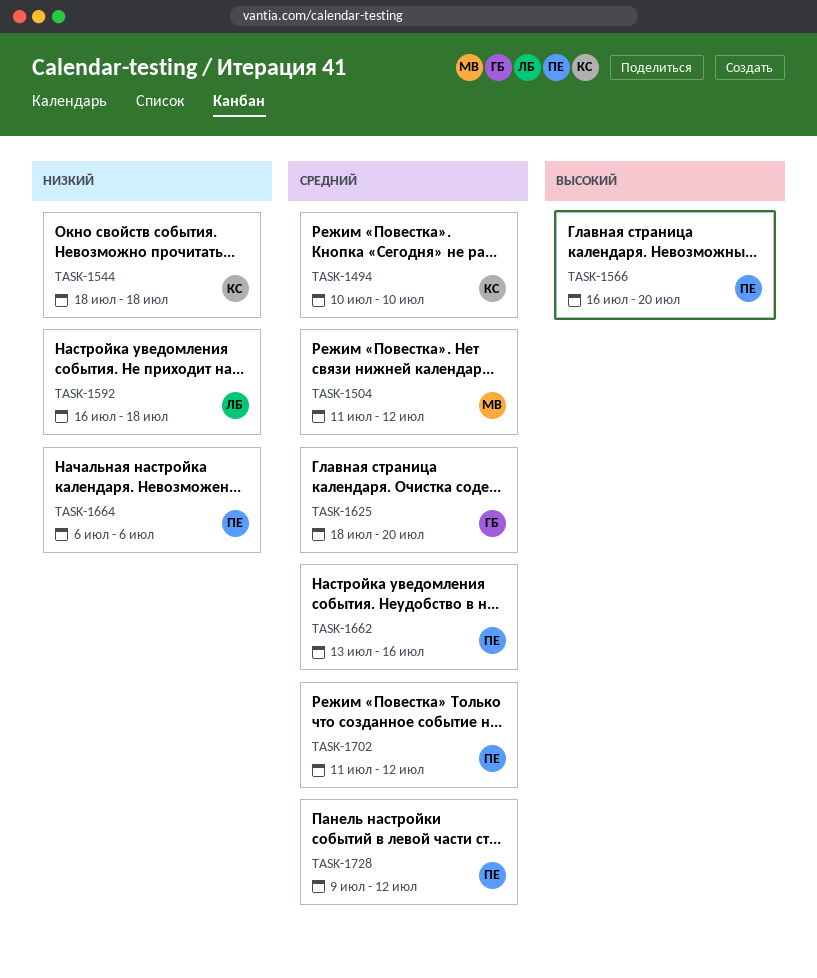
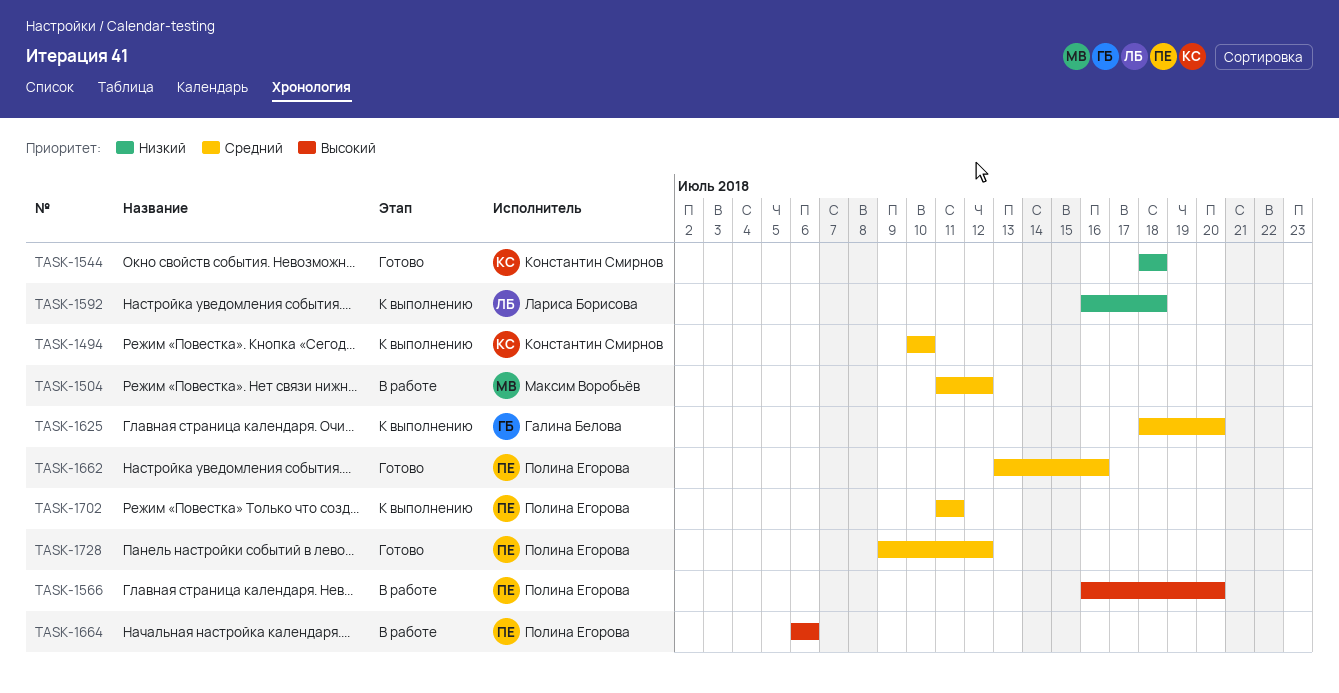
TASK-1664, priority: Низкий -> Высокий
TASK-1702, due: Jul 12 -> Jul 11

